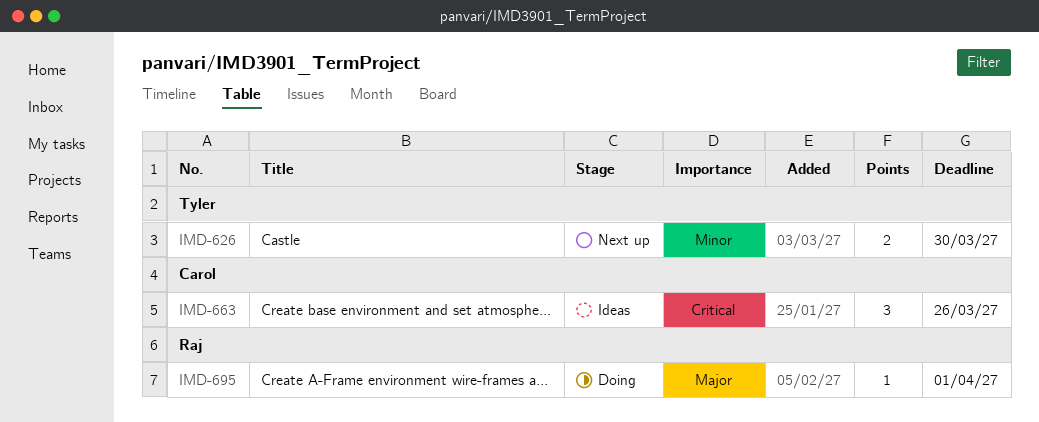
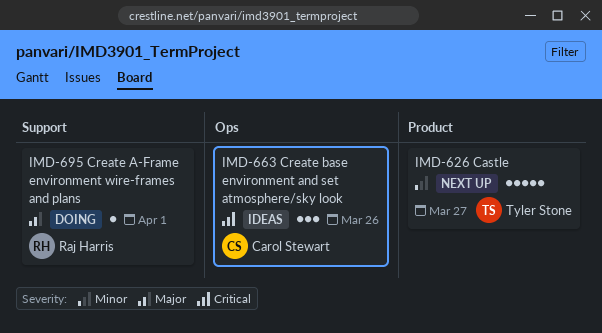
IMD-626, estimate: 2 -> 5
IMD-626, due: Mar 30 -> Mar 27

